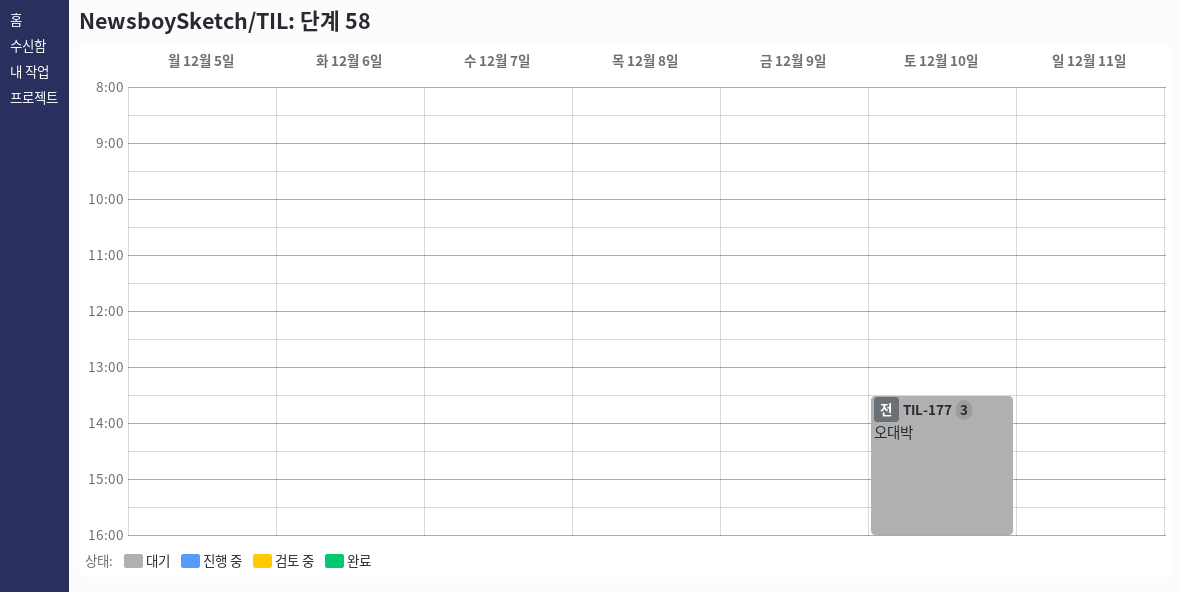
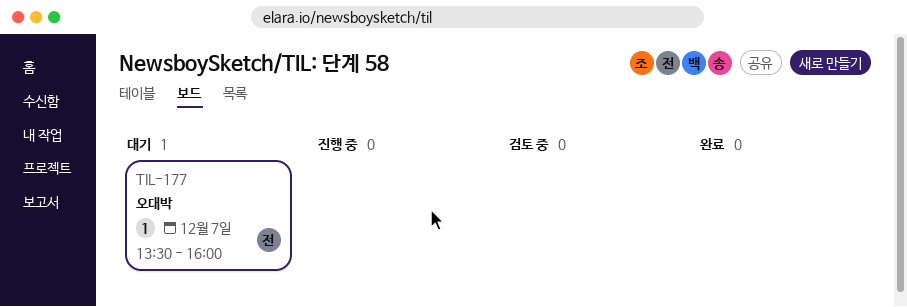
TIL-177, estimate: 3 -> 1
TIL-177, day: Dec 10 -> Dec 7

